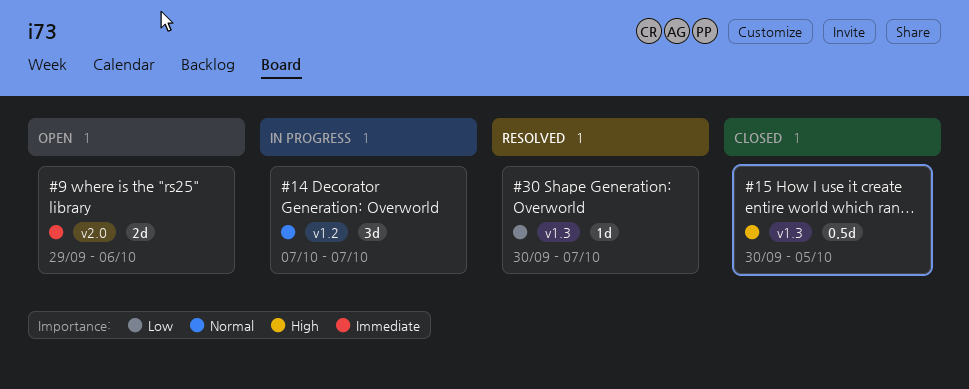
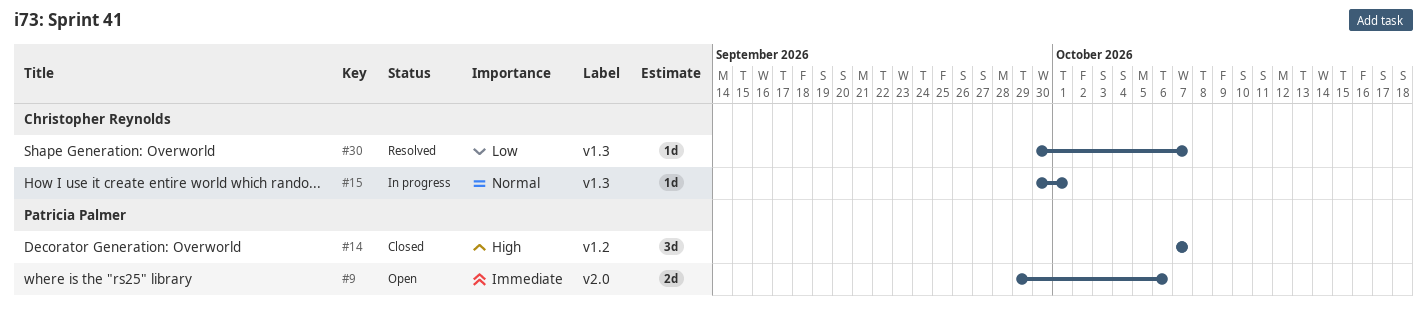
#14, status: In progress -> Closed
#14, priority: Normal -> High
#15, status: Closed -> In progress
#15, priority: High -> Normal
#15, estimate: 0.5d -> 1d
#15, due: Oct 5 -> Oct 1

